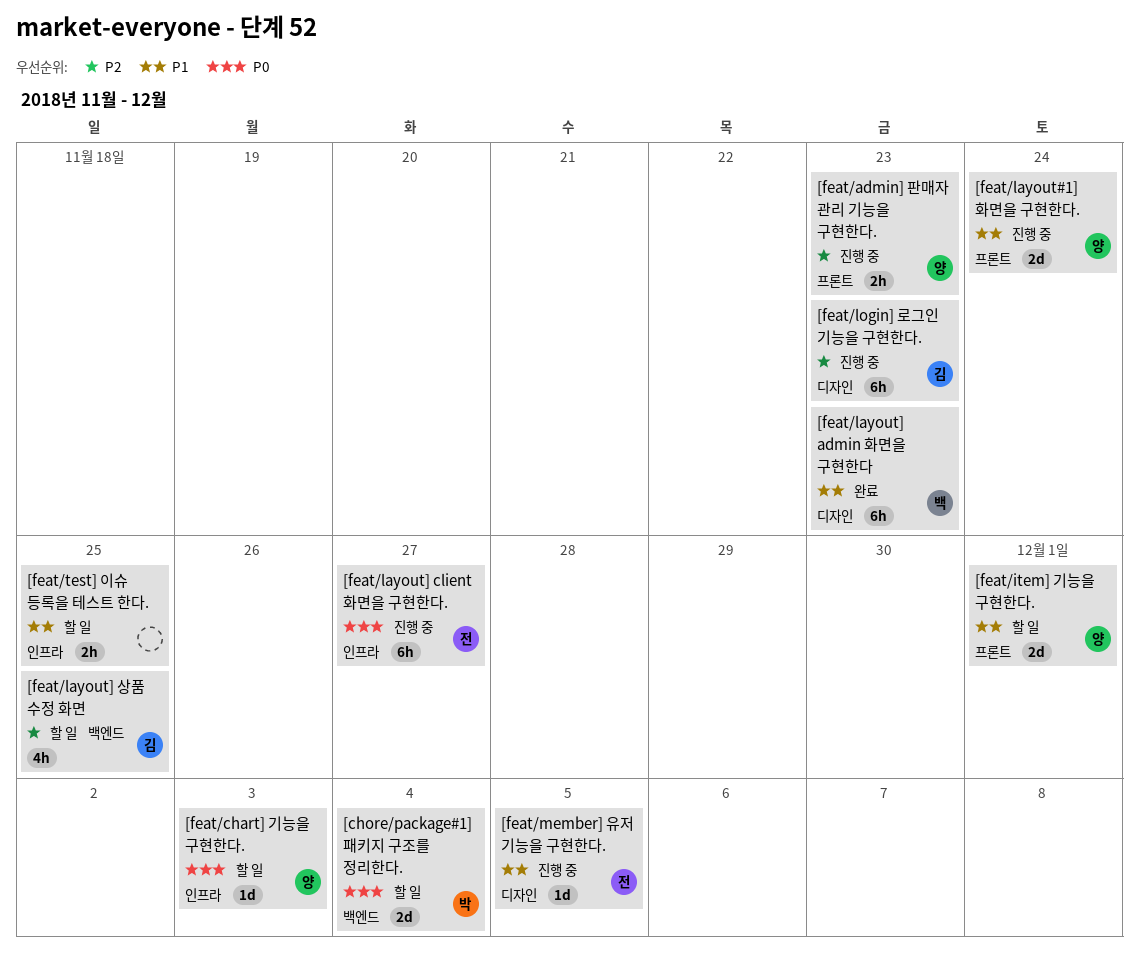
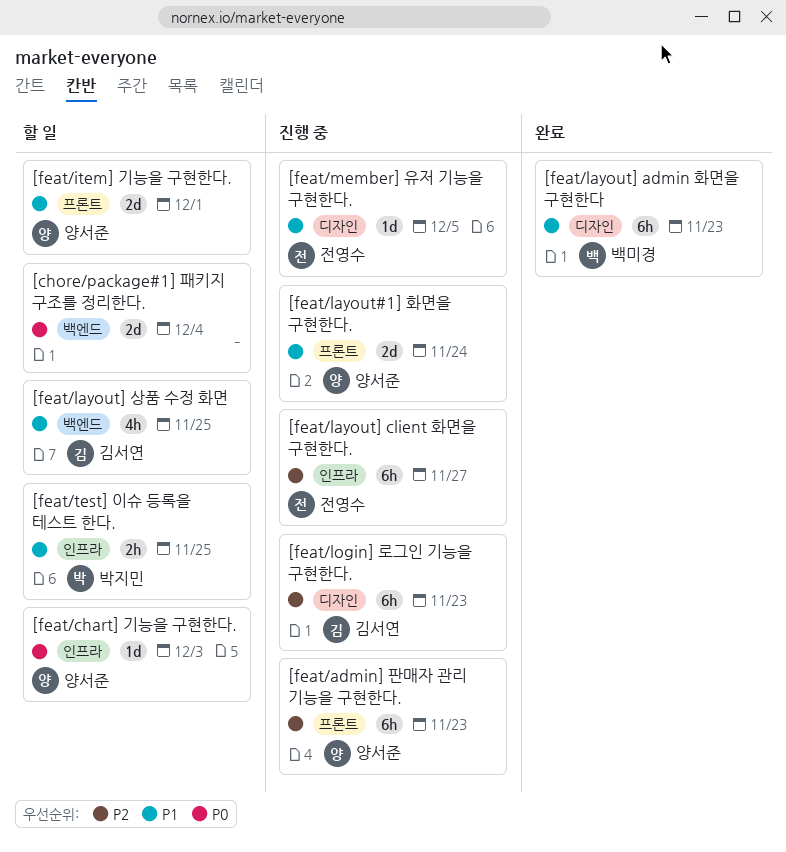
[chore/package#1] 패키지 구조를 정리한다., owner: 박지민 -> none
[feat/admin] 판매자 관리 기능을 구현한다., estimate: 2h -> 6h
[feat/layout] client 화면을 구현한다., priority: P0 -> P2
[feat/layout] 상품 수정 화면, priority: P2 -> P1
[feat/test] 이슈 등록을 테스트 한다., owner: none -> 박지민

